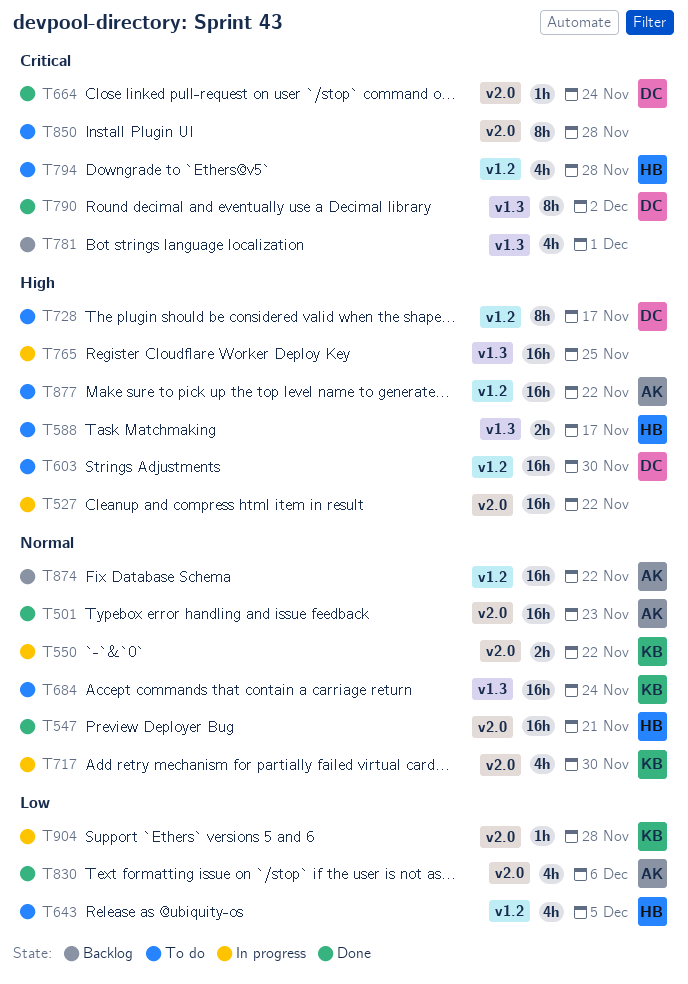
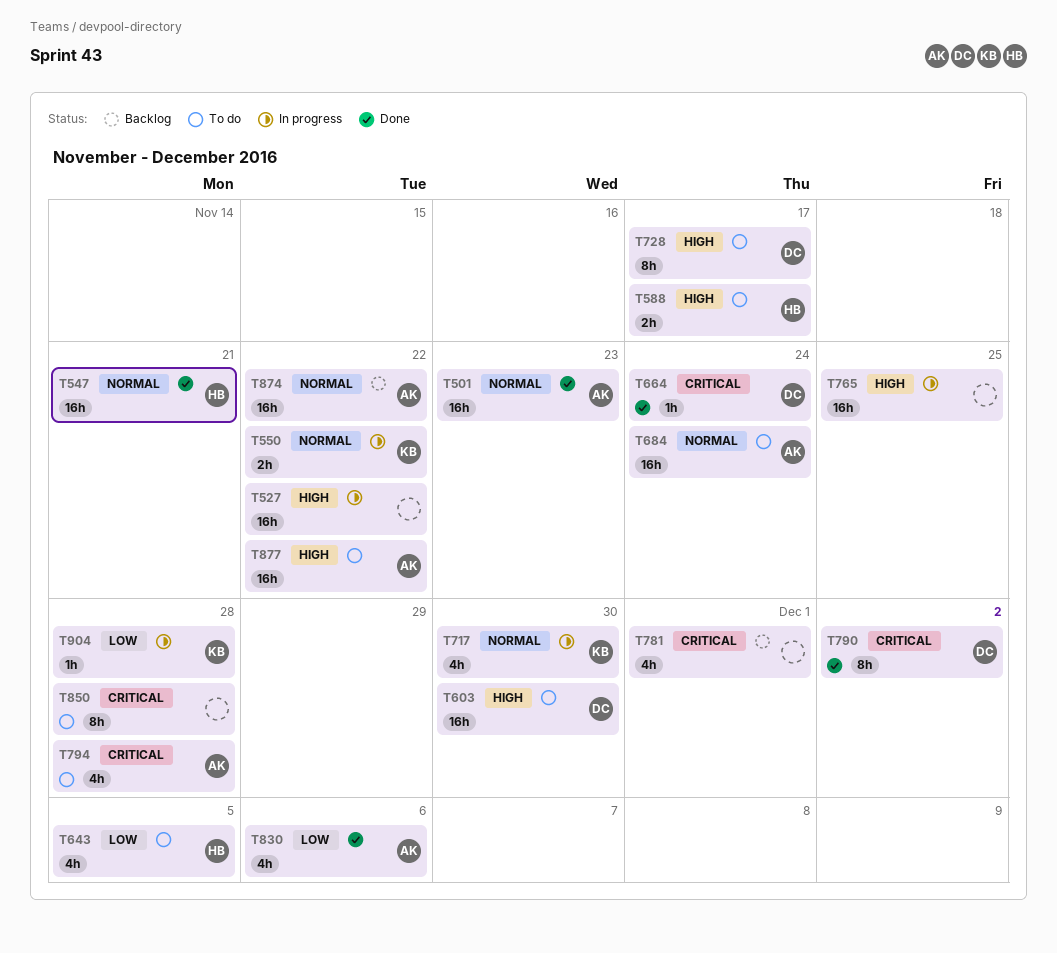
T684, owner: KB -> AK
T794, owner: HB -> AK

